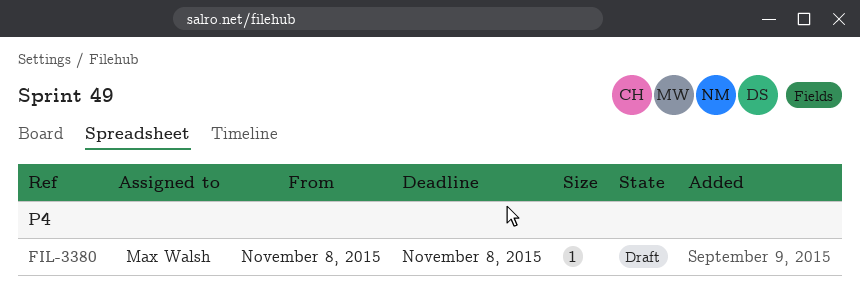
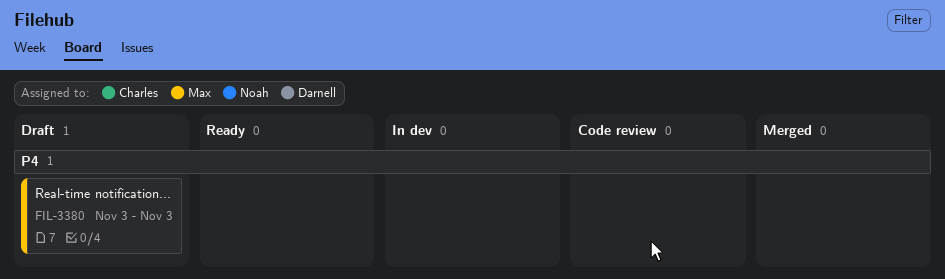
FIL-3380, start: Nov 8 -> Nov 3
FIL-3380, due: Nov 8 -> Nov 3

